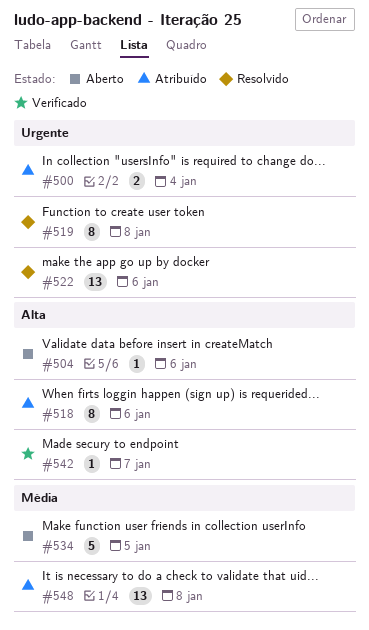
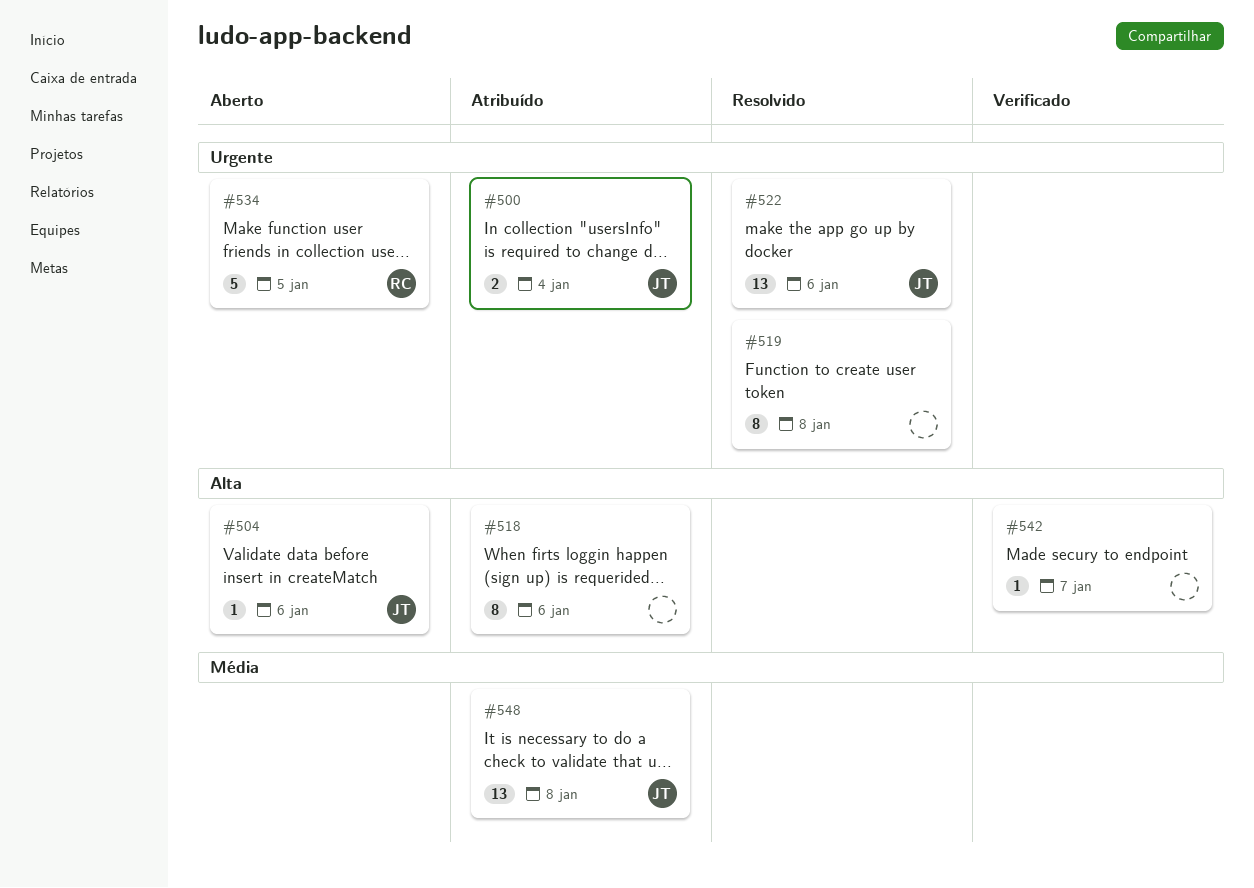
#534, priority: Média -> Urgente

